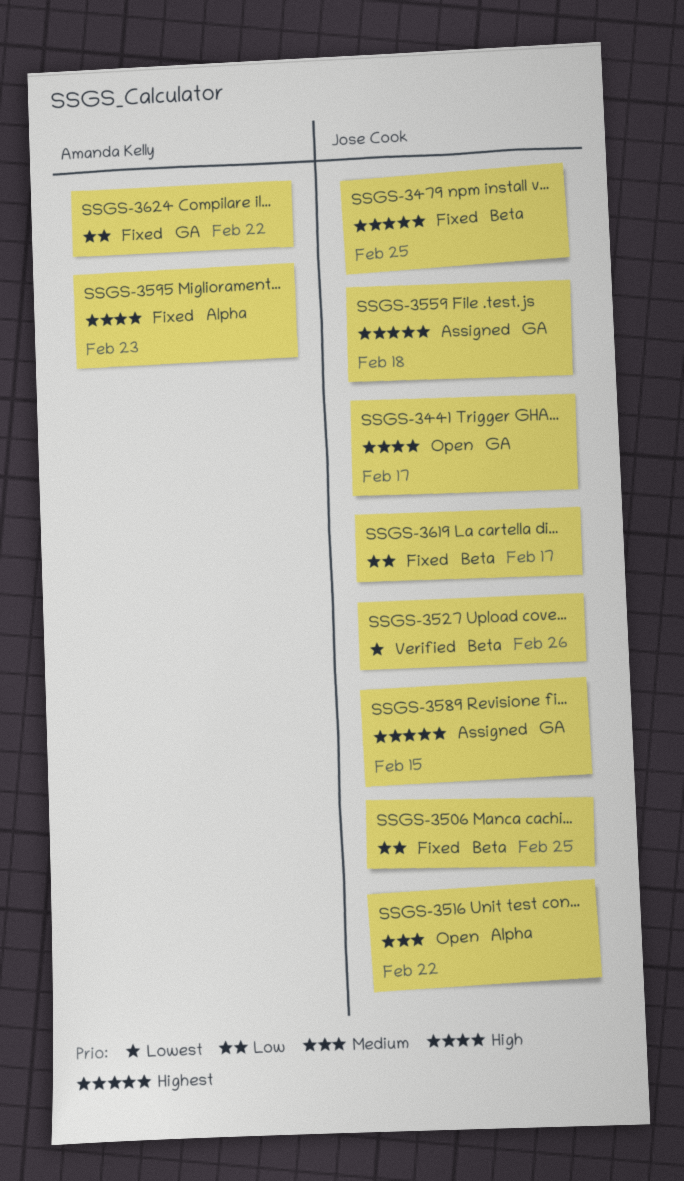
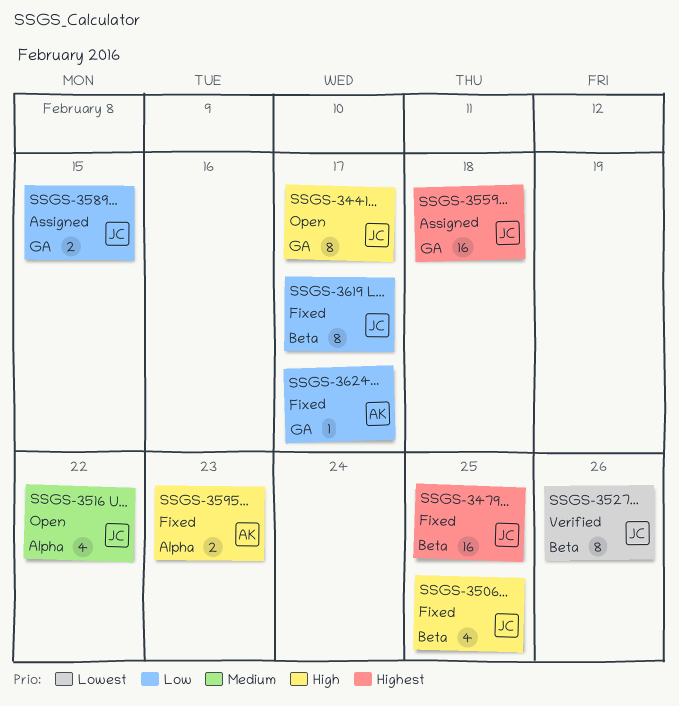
SSGS-3506, priority: Low -> High
SSGS-3589, priority: Highest -> Low
SSGS-3624, due: Feb 22 -> Feb 17

